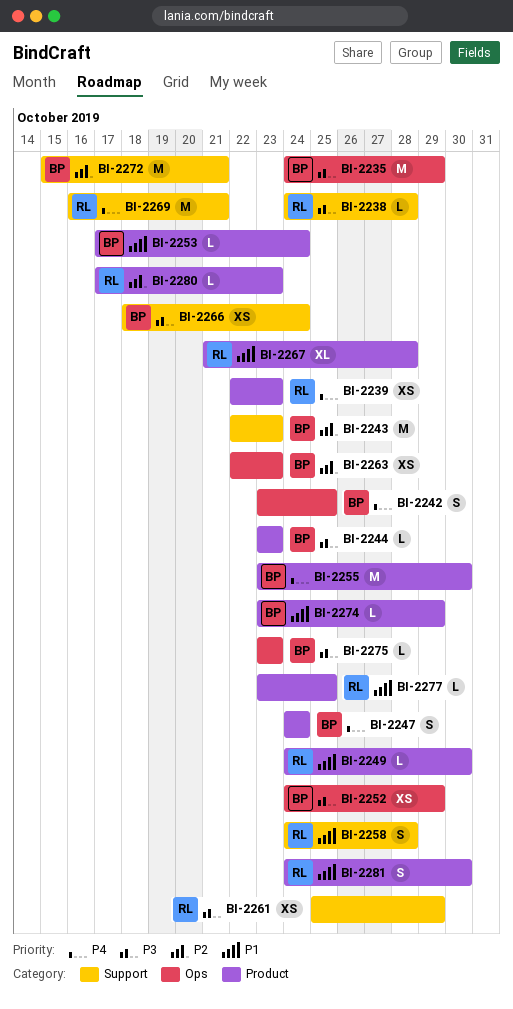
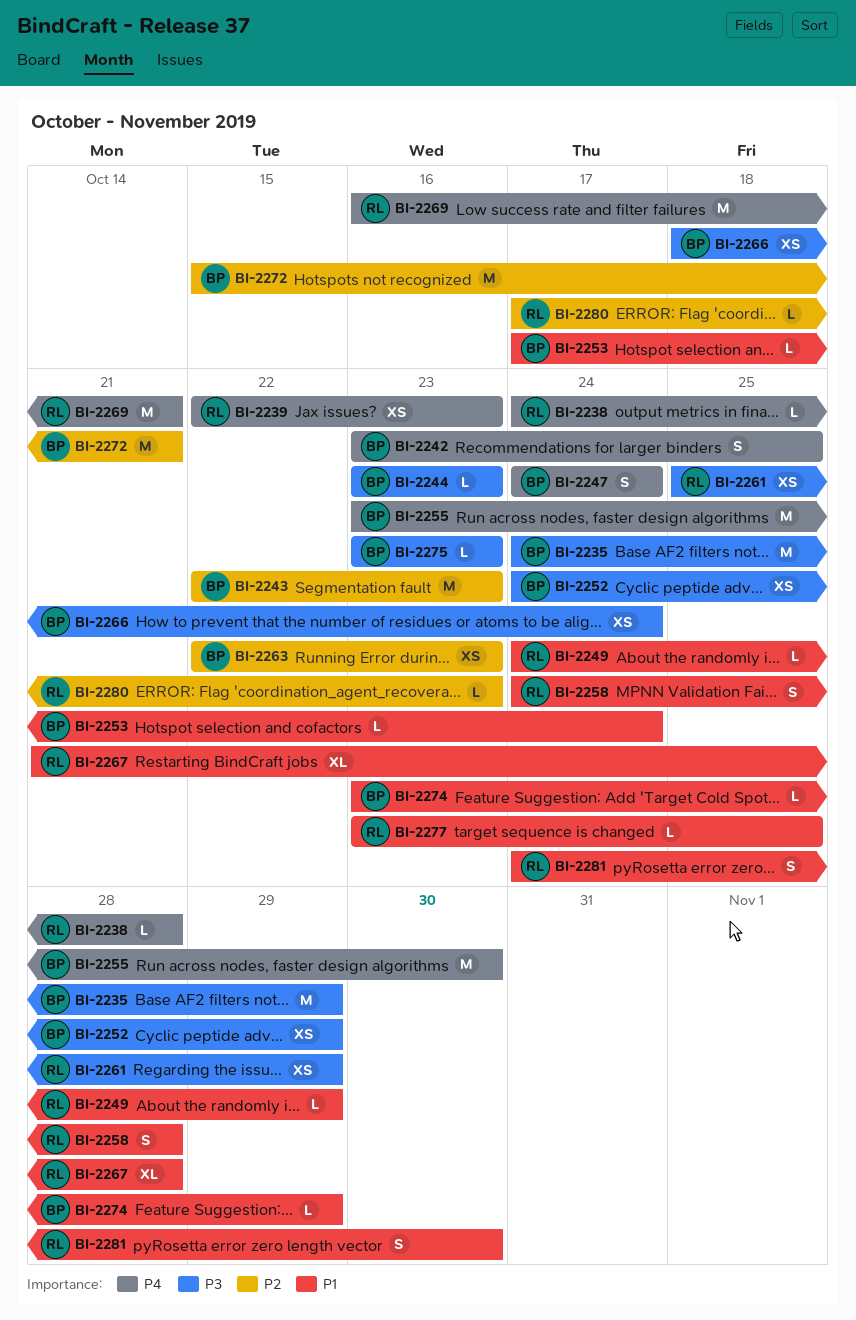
BI-2238, priority: P3 -> P4
BI-2249, due: Oct 30 -> Oct 29

